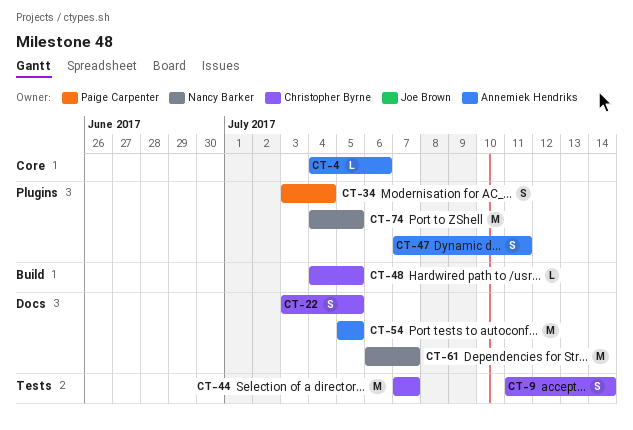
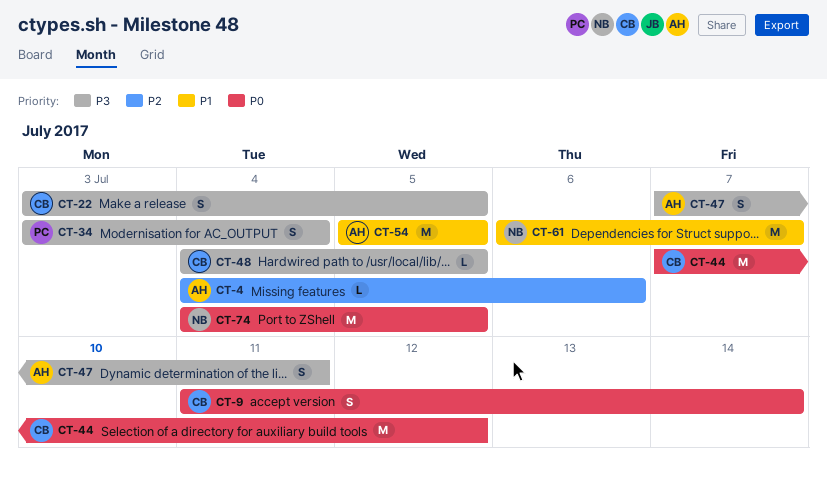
CT-44, due: Jul 7 -> Jul 12

